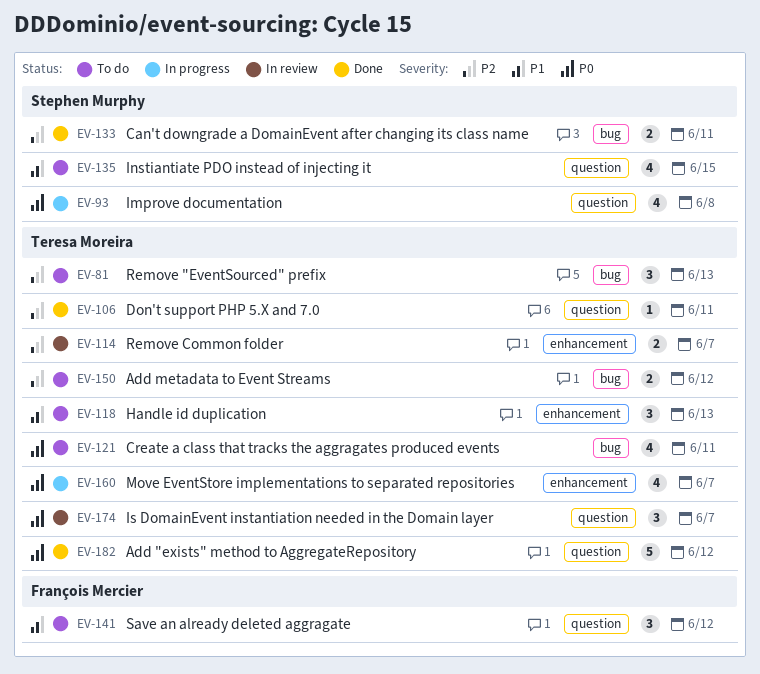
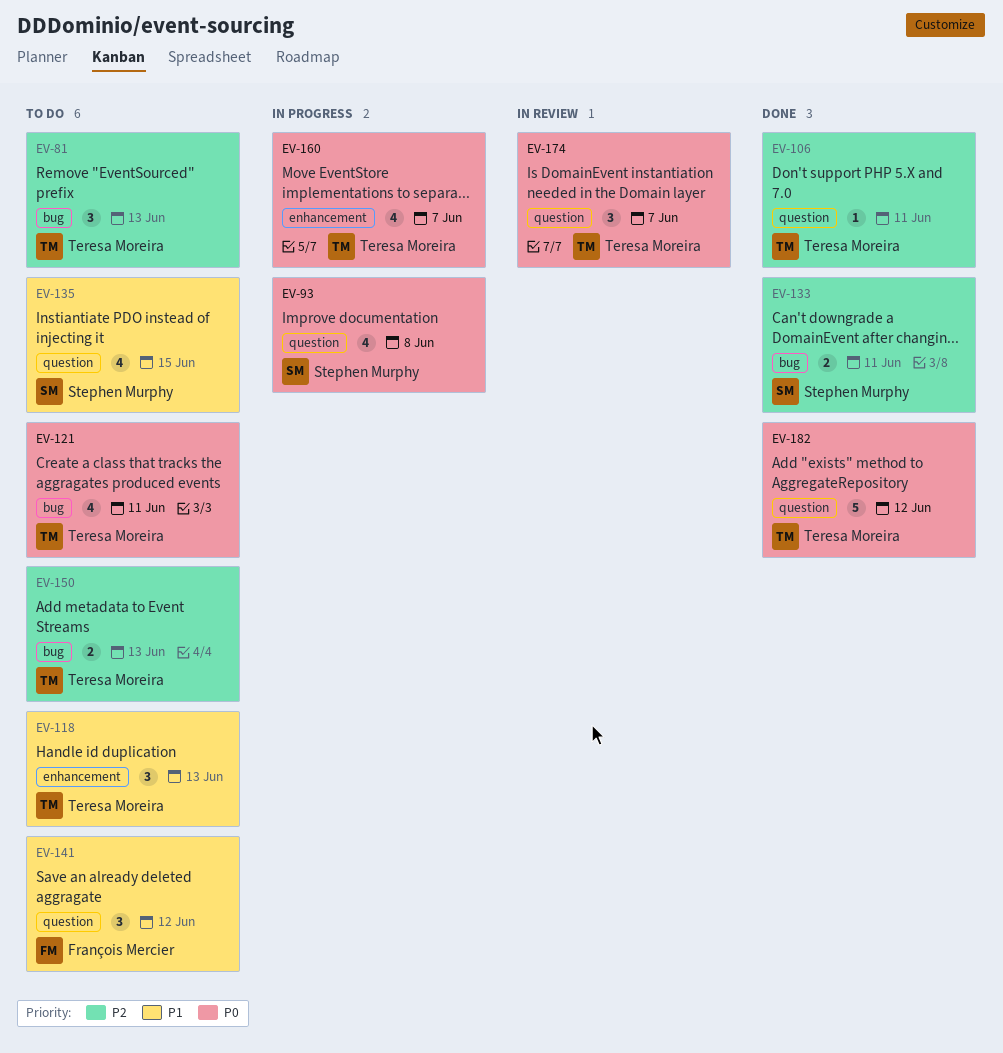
EV-114: present -> none
EV-150, due: Jun 12 -> Jun 13

